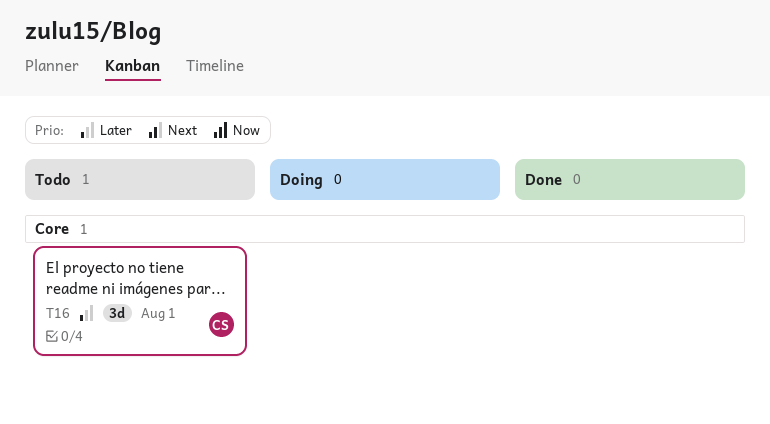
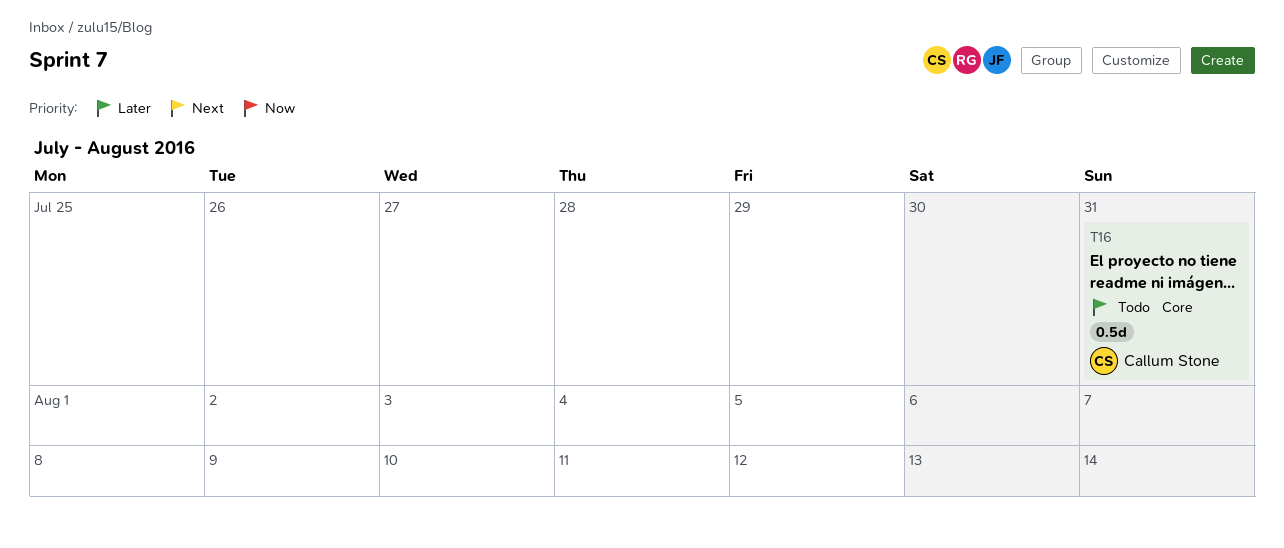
T16, estimate: 3d -> 0.5d
T16, due: Aug 1 -> Jul 31

